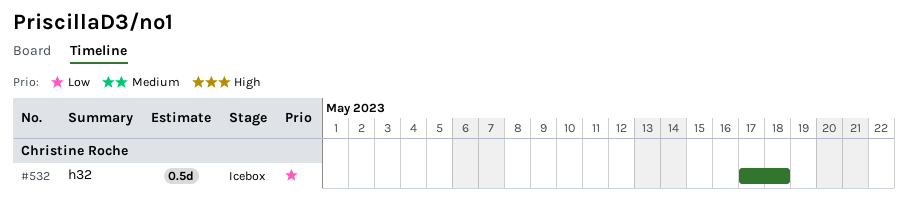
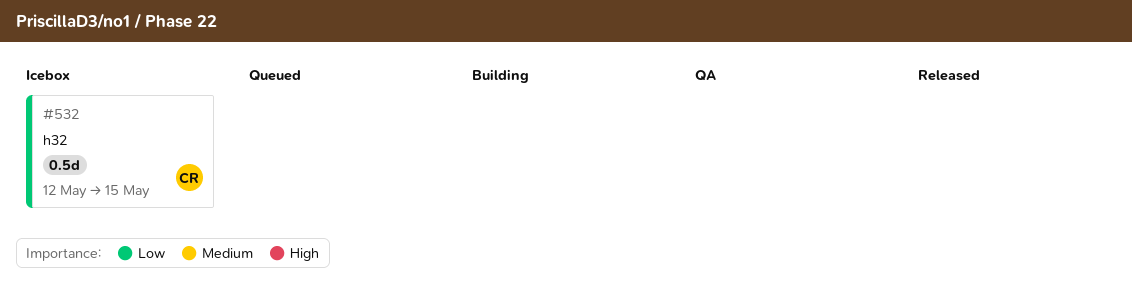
#532, start: May 17 -> May 12
#532, due: May 18 -> May 15

